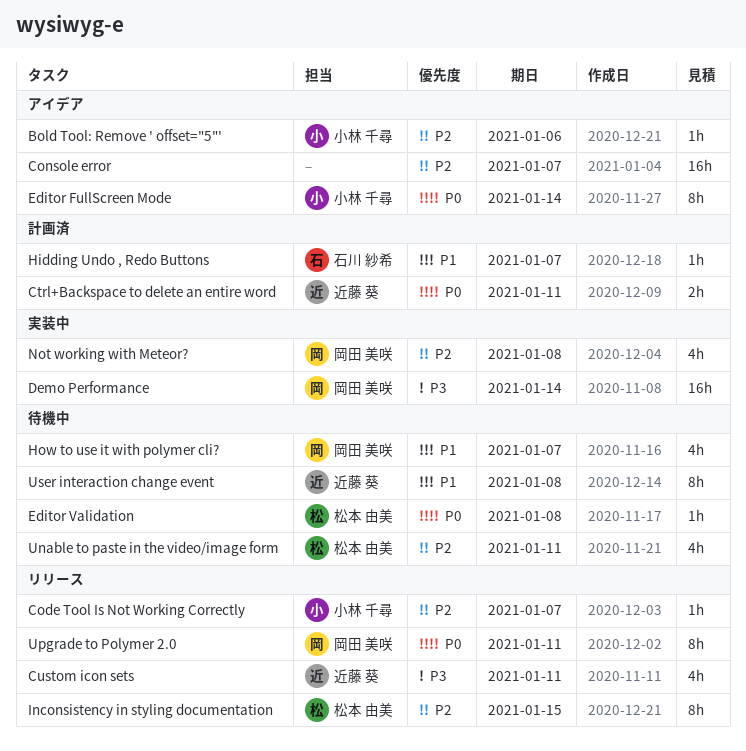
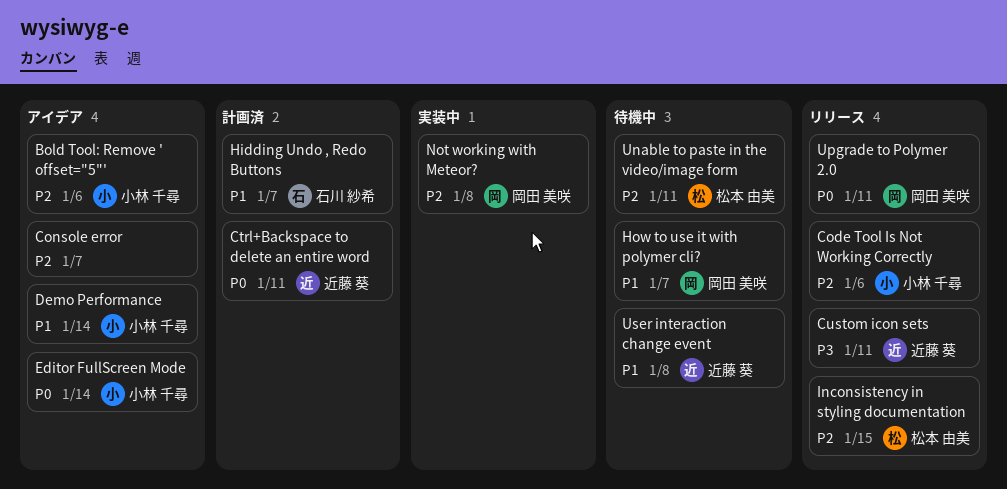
Code Tool Is Not Working Correctly, due: Jan 7 -> Jan 6
Demo Performance, status: 実装中 -> アイデア
Demo Performance, owner: 岡田 美咲 -> 小林 千尋
Demo Performance, priority: P3 -> P1
Editor Validation: present -> none

